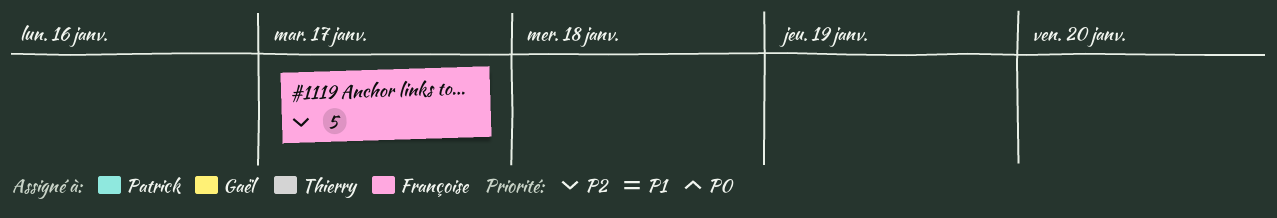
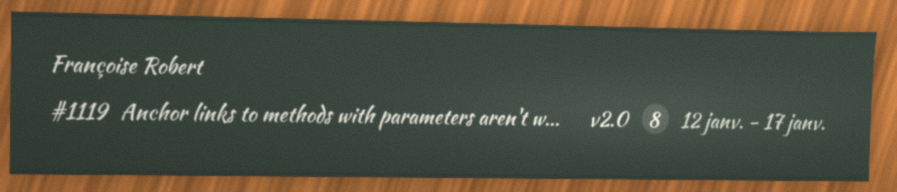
#1119, estimate: 5 -> 8

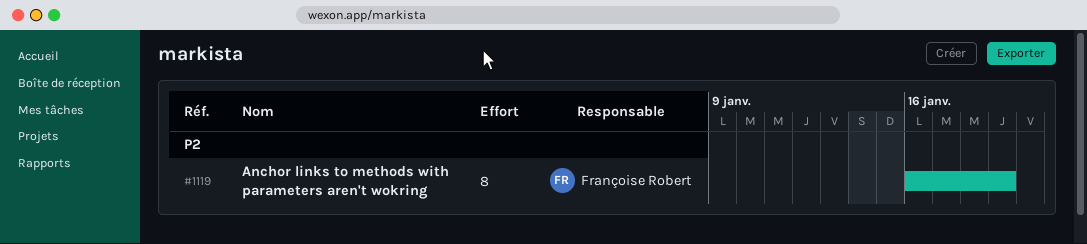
#1119, start: Jan 12 -> Jan 16
#1119, due: Jan 17 -> Jan 19

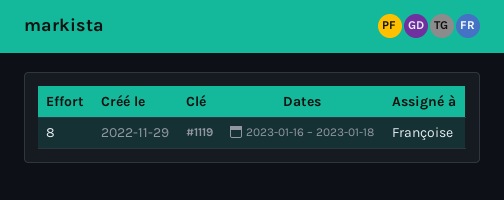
#1119, due: Jan 19 -> Jan 18

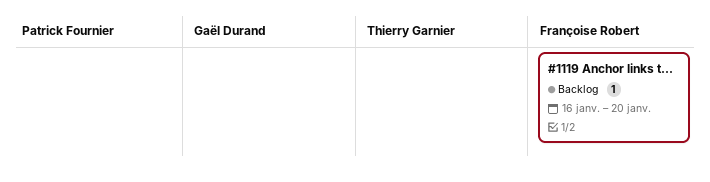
#1119, estimate: 8 -> 1
#1119, due: Jan 18 -> Jan 20

